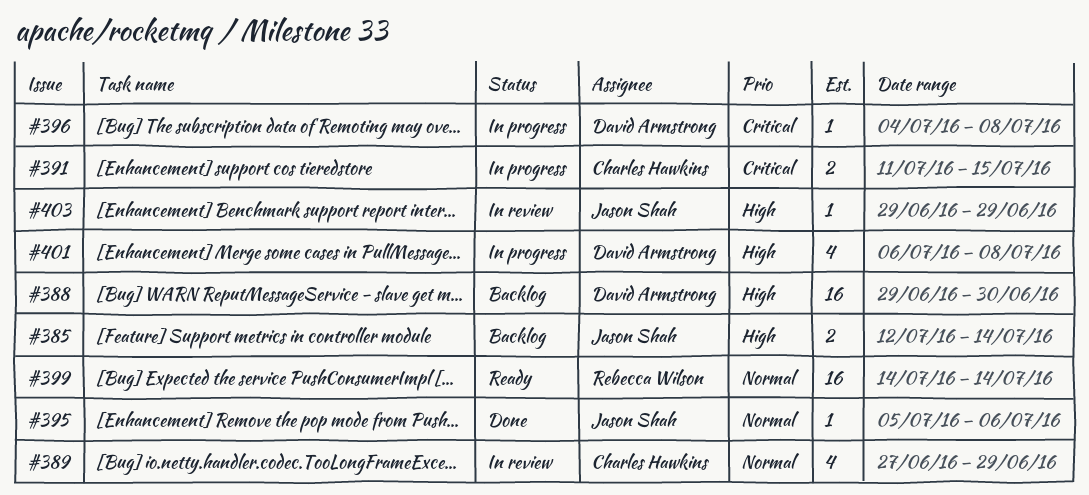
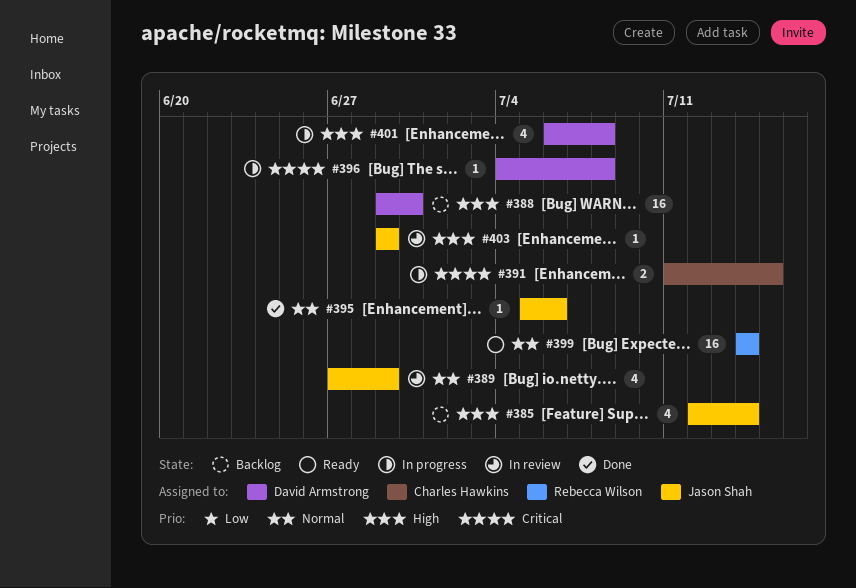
#385, estimate: 2 -> 4
#389, owner: Charles Hawkins -> Jason Shah

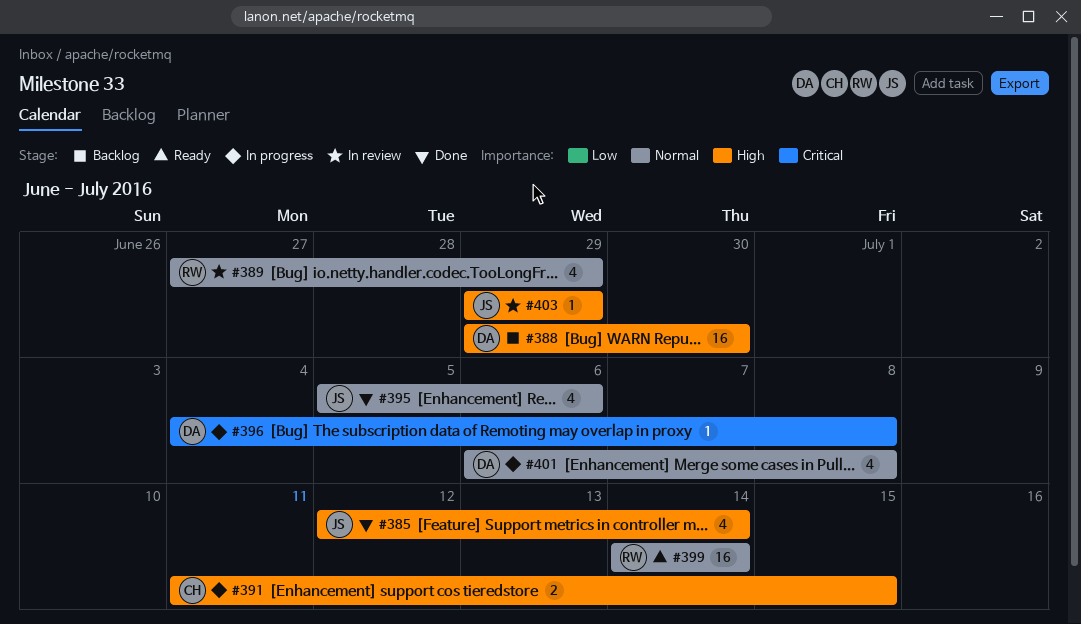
#385, status: Backlog -> Done
#389, owner: Jason Shah -> Rebecca Wilson
#391, priority: Critical -> High
#395, estimate: 1 -> 4
#401, priority: High -> Normal

